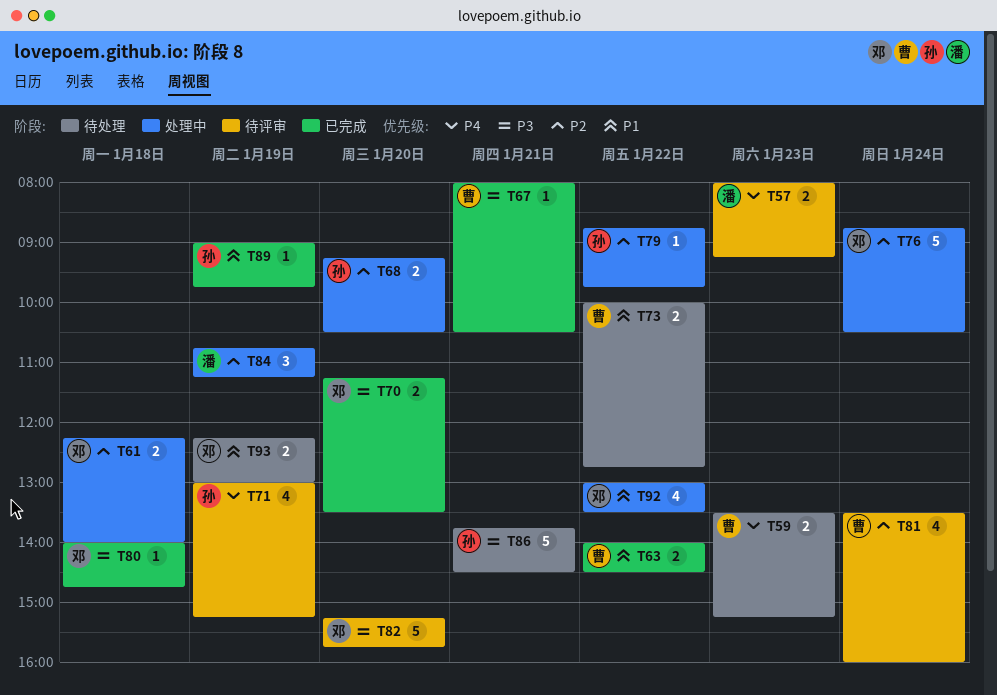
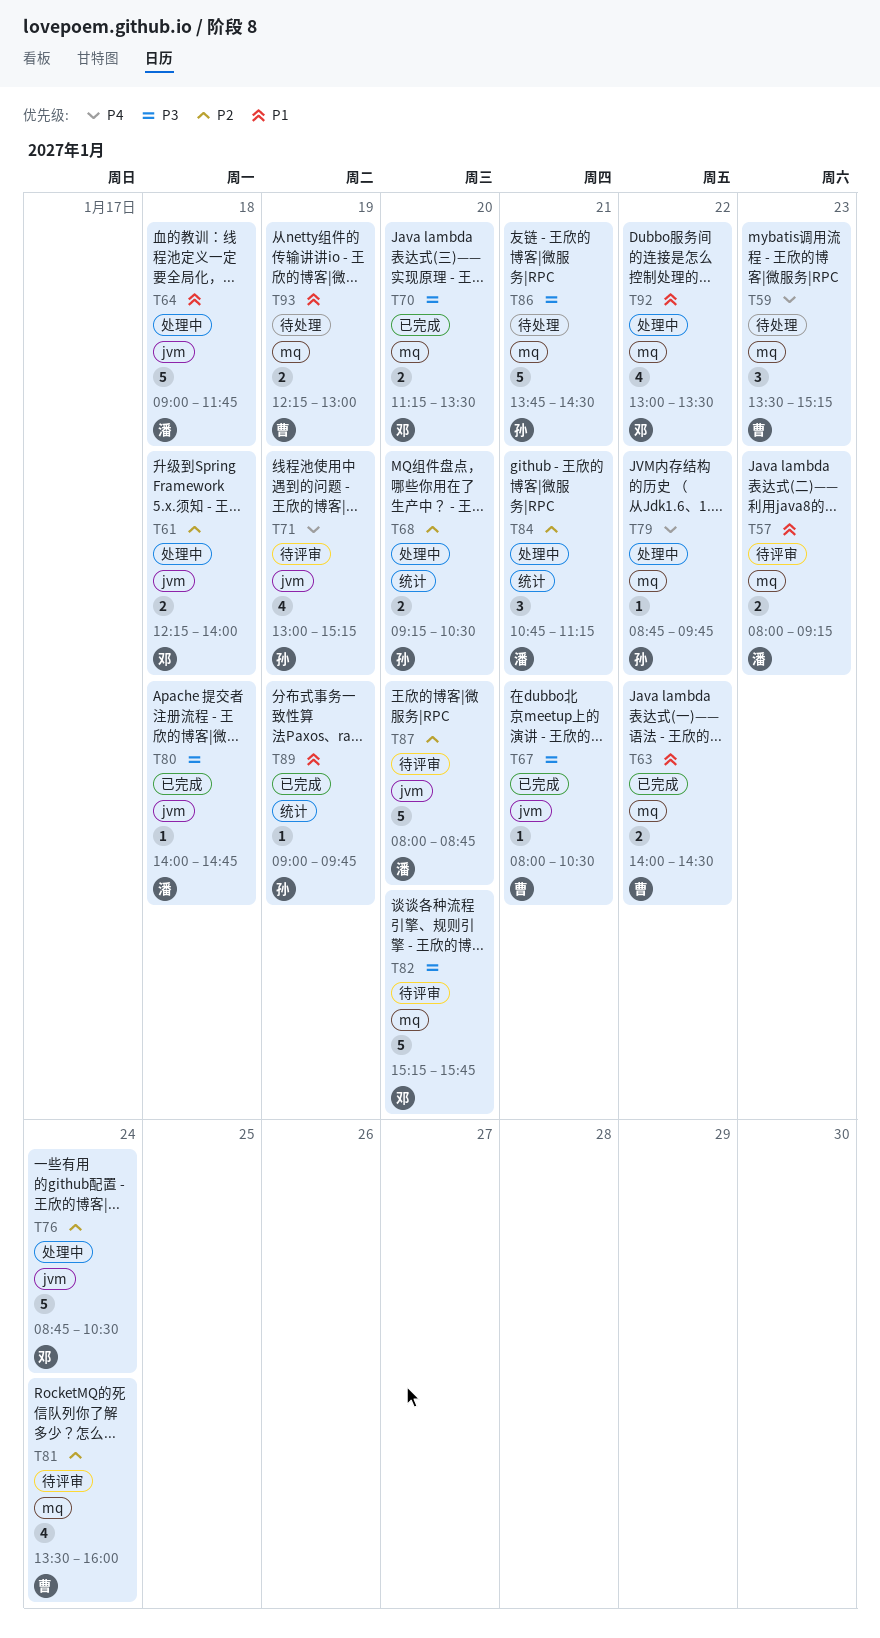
T57, priority: P4 -> P1
T59, estimate: 2 -> 3
T64: none -> present
T73: present -> none
T79, priority: P2 -> P4
T80, owner: 邓 -> 潘
T84, day: Jan 19 -> Jan 21
T87: none -> present
T93, owner: 邓 -> 曹

